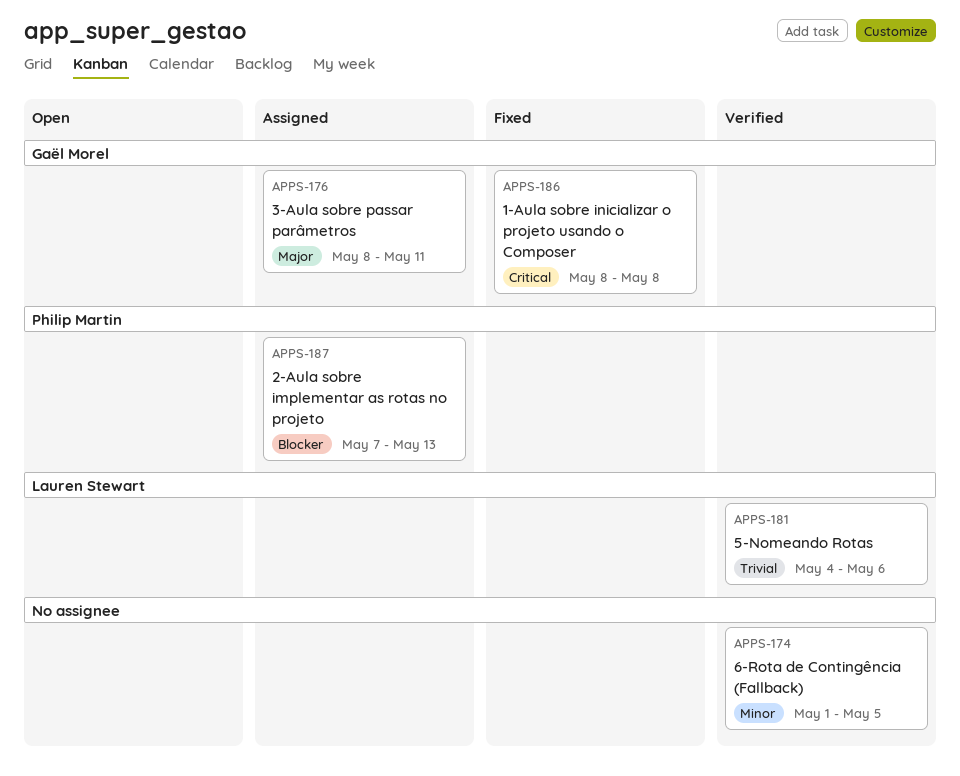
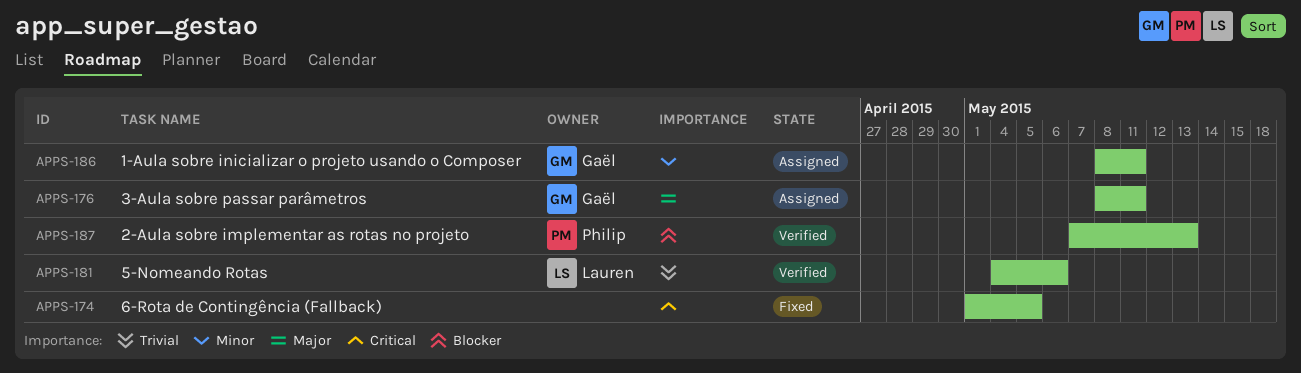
APPS-174, status: Verified -> Fixed
APPS-174, priority: Minor -> Critical
APPS-186, status: Fixed -> Assigned
APPS-186, priority: Critical -> Minor
APPS-186, due: May 8 -> May 11
APPS-187, status: Assigned -> Verified

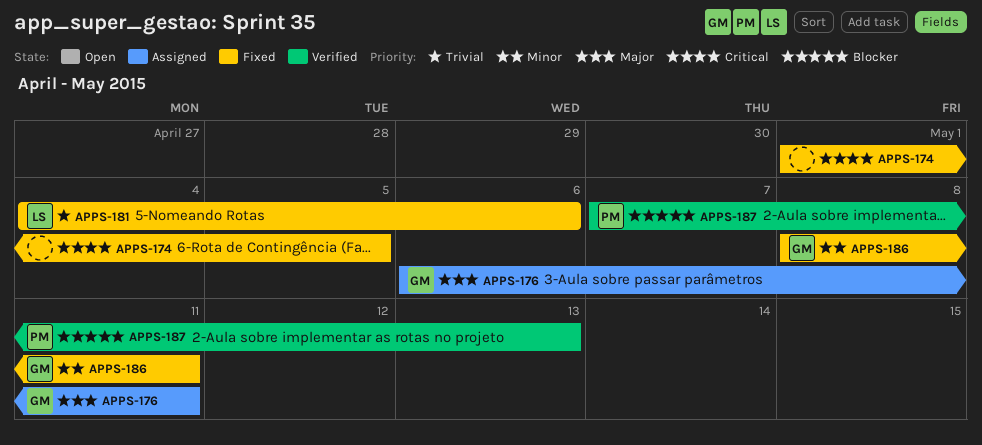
APPS-176, start: May 8 -> May 6
APPS-181, status: Verified -> Fixed
APPS-186, status: Assigned -> Fixed

